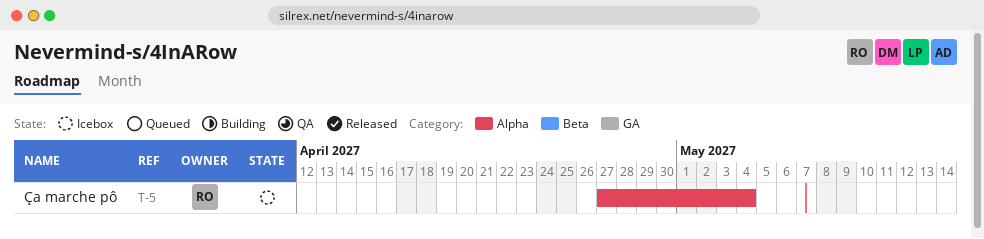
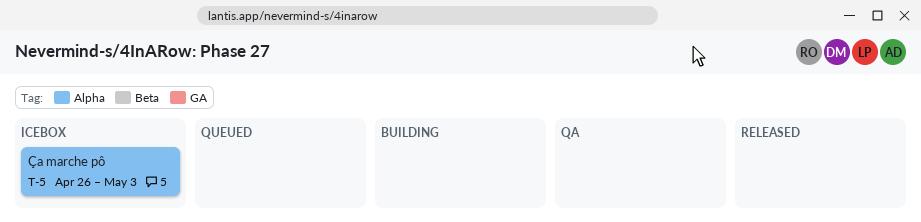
T-5, start: Apr 27 -> Apr 26
T-5, due: May 4 -> May 3

